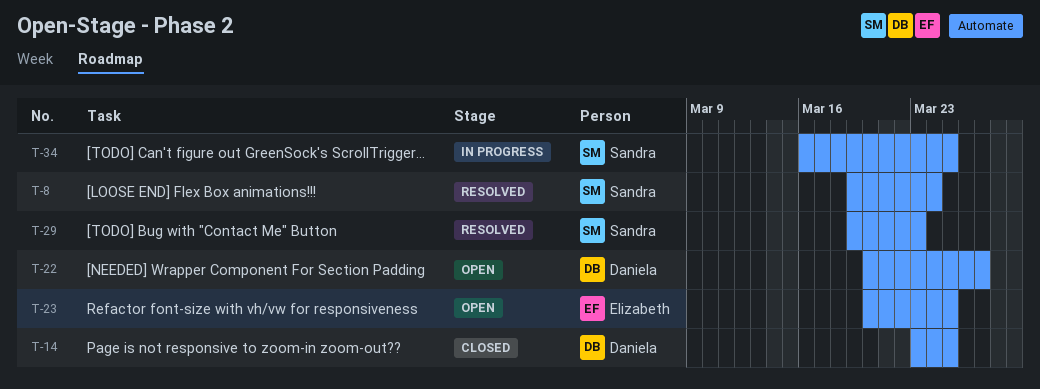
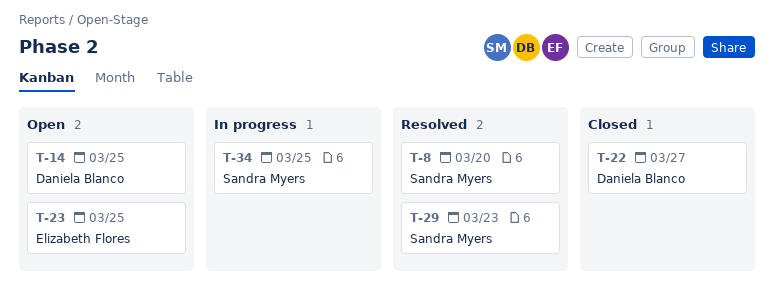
T-8, due: Mar 24 -> Mar 20
T-14, status: Closed -> Open
T-22, status: Open -> Closed

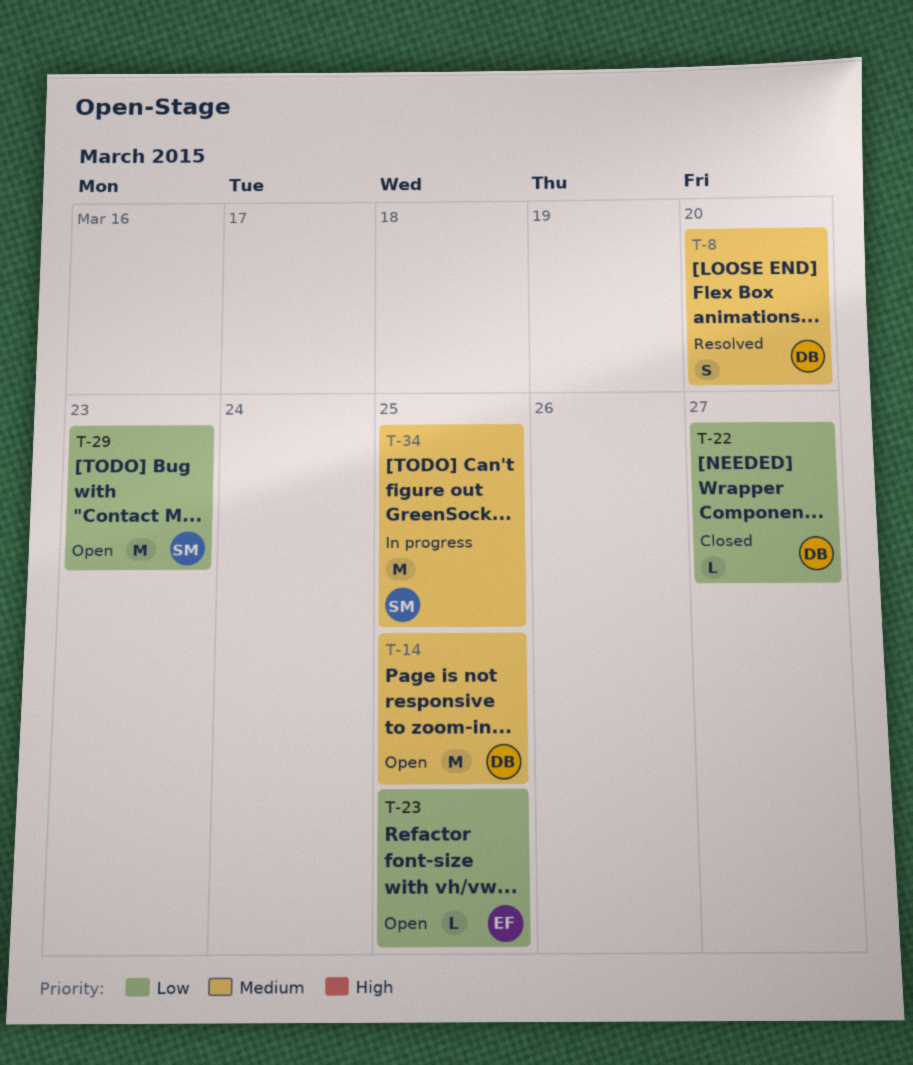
T-8, owner: Sandra Myers -> Daniela Blanco
T-29, status: Resolved -> Open

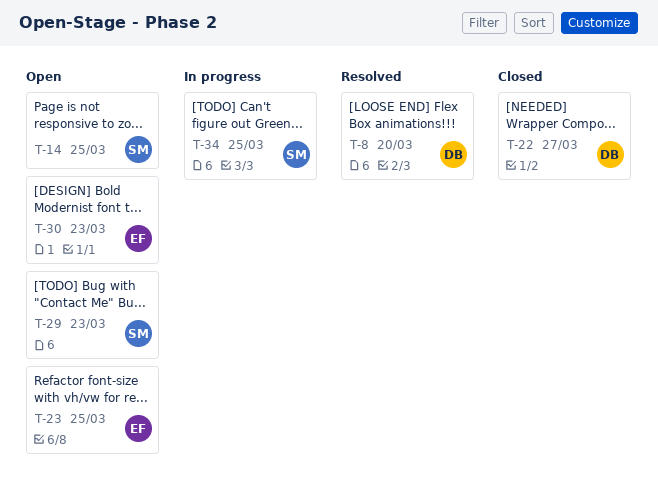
T-14, owner: DB -> SM
T-30: none -> present

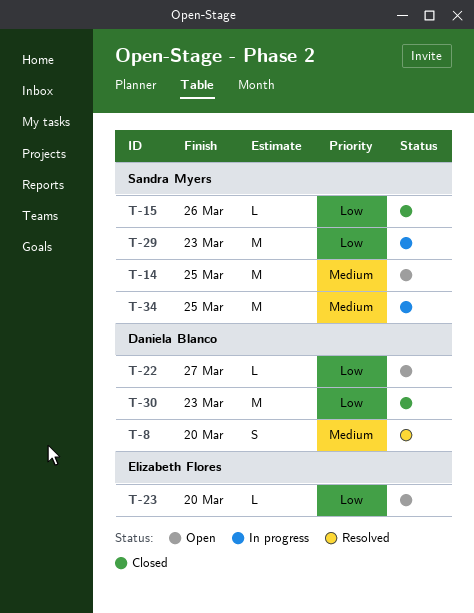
T-15: none -> present
T-22, status: Closed -> Open
T-23, due: Mar 25 -> Mar 20
T-29, status: Open -> In progress
T-30, status: Open -> Closed
T-30, owner: Elizabeth Flores -> Daniela Blanco

